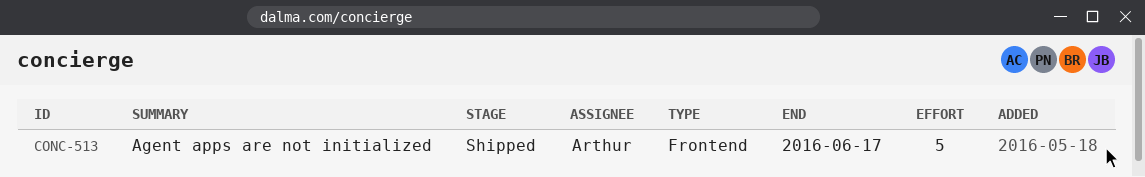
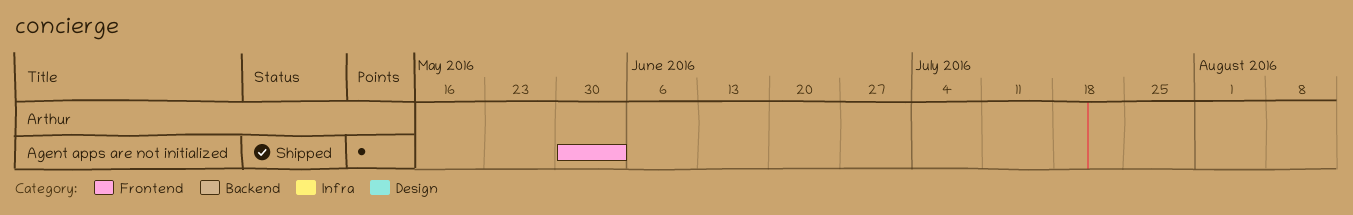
Agent apps are not initialized, estimate: 5 -> 1
Agent apps are not initialized, due: Jun 17 -> Jun 3

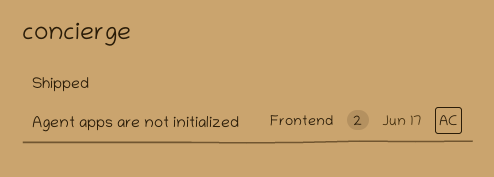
Agent apps are not initialized, estimate: 1 -> 2
Agent apps are not initialized, due: Jun 3 -> Jun 17

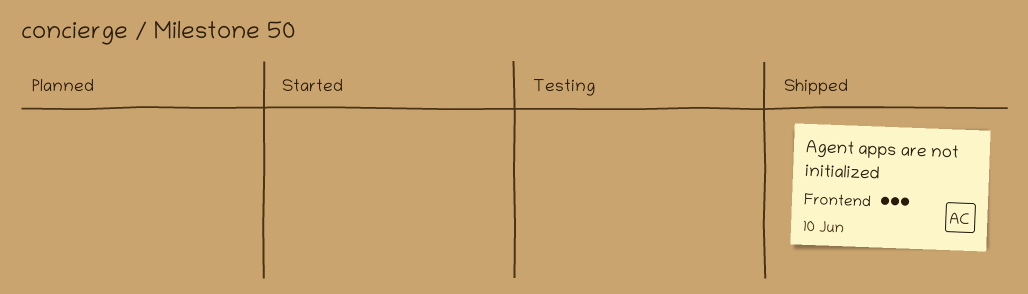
Agent apps are not initialized, estimate: 2 -> 3
Agent apps are not initialized, due: Jun 17 -> Jun 10

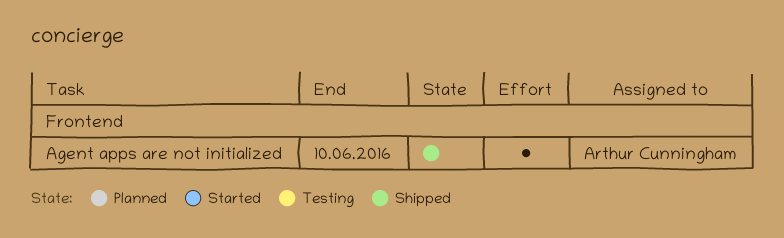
Agent apps are not initialized, estimate: 3 -> 1

